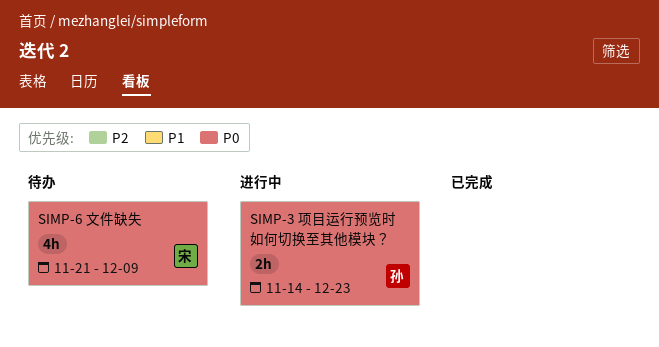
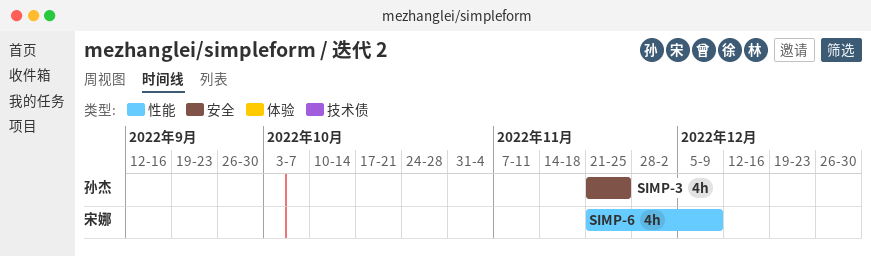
SIMP-3, estimate: 2h -> 4h
SIMP-3, start: Nov 14 -> Nov 21
SIMP-3, due: Dec 23 -> Nov 25

